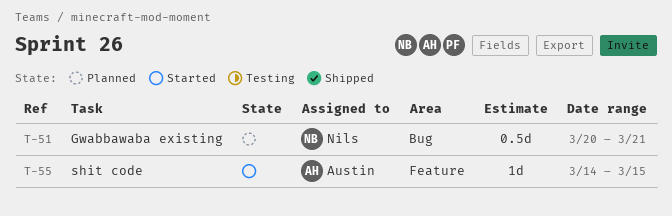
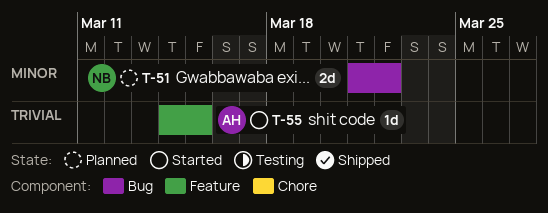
T-51, estimate: 0.5d -> 2d
T-51, start: Mar 20 -> Mar 21
T-51, due: Mar 21 -> Mar 22

